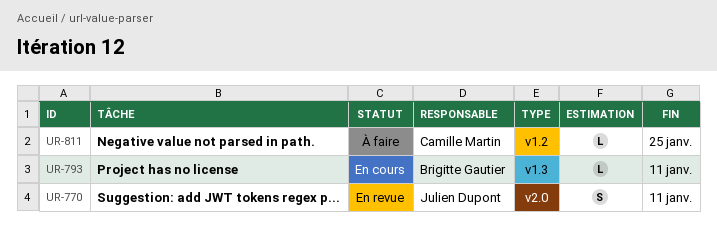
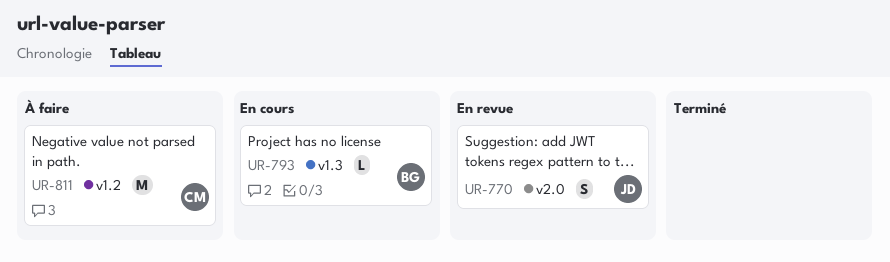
UR-811, estimate: L -> M

